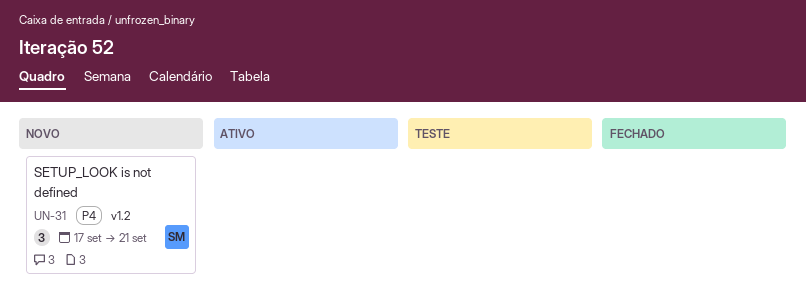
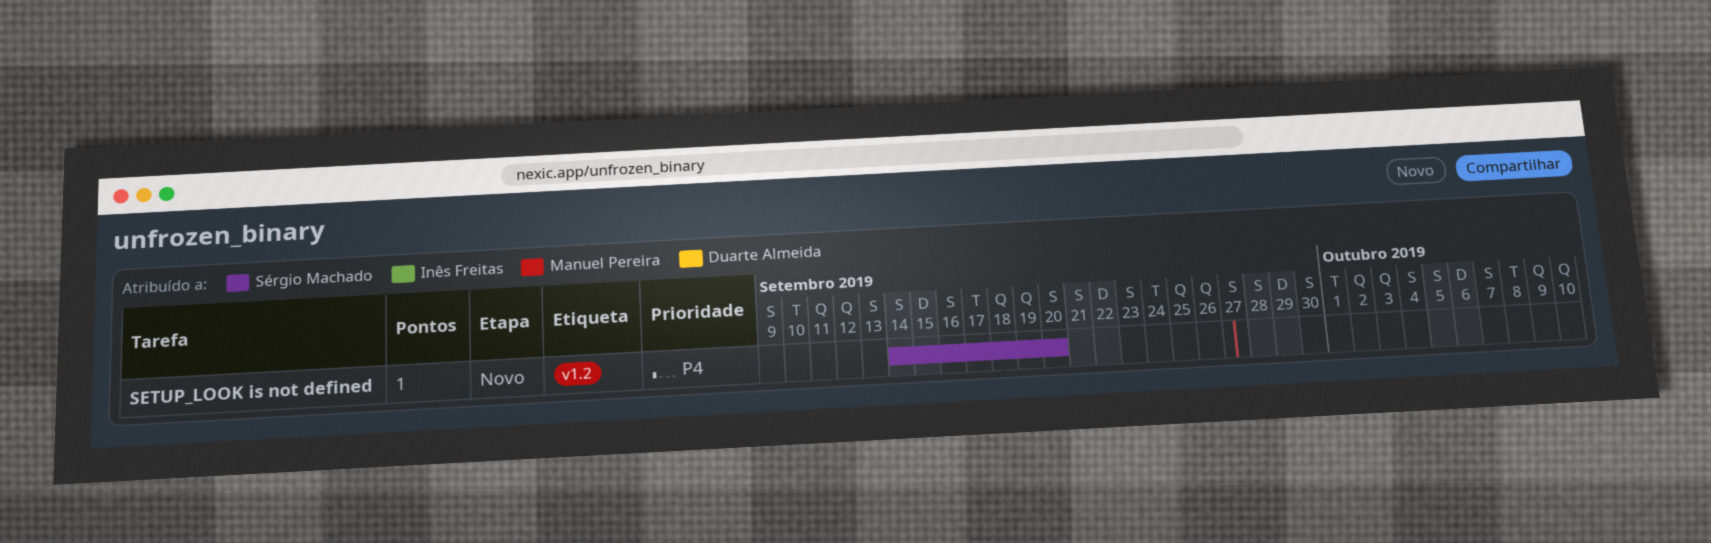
SETUP_LOOK is not defined, estimate: 3 -> 1
SETUP_LOOK is not defined, start: Sep 17 -> Sep 14
SETUP_LOOK is not defined, due: Sep 21 -> Sep 20

